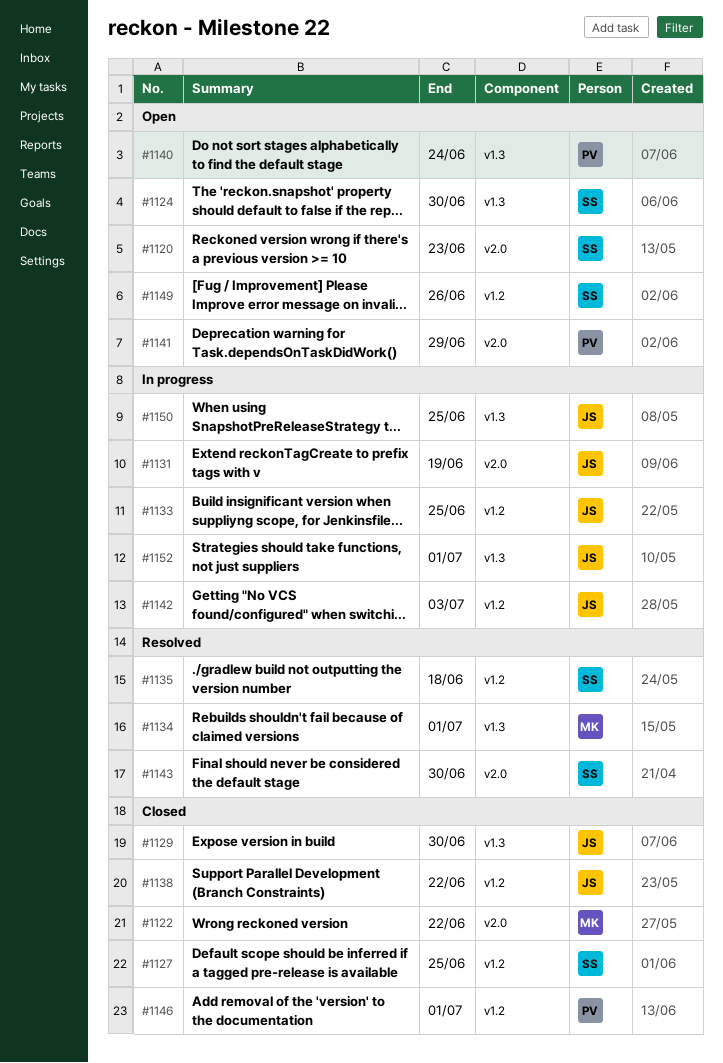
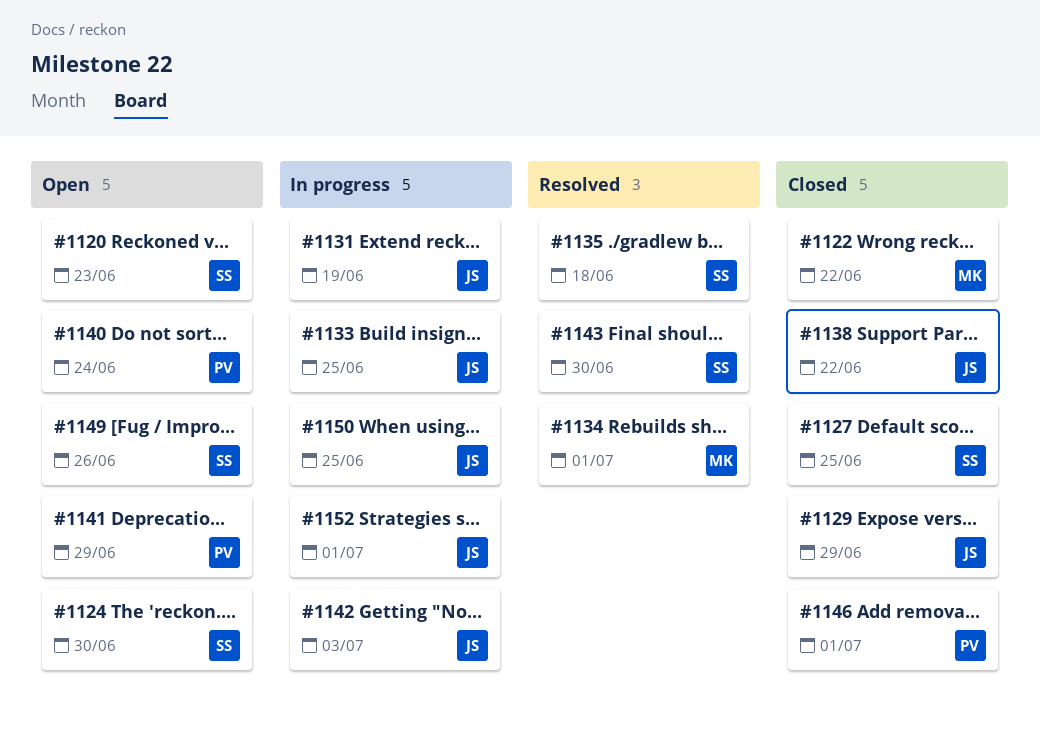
#1129, due: Jun 30 -> Jun 29

